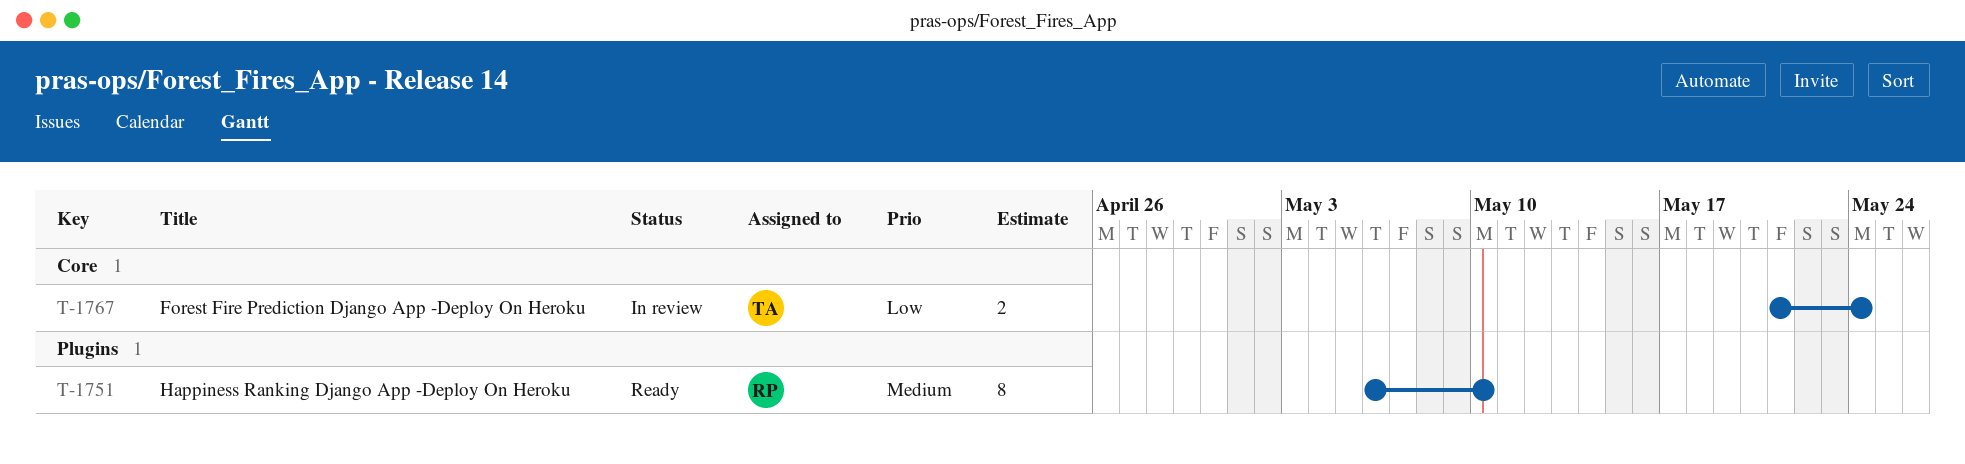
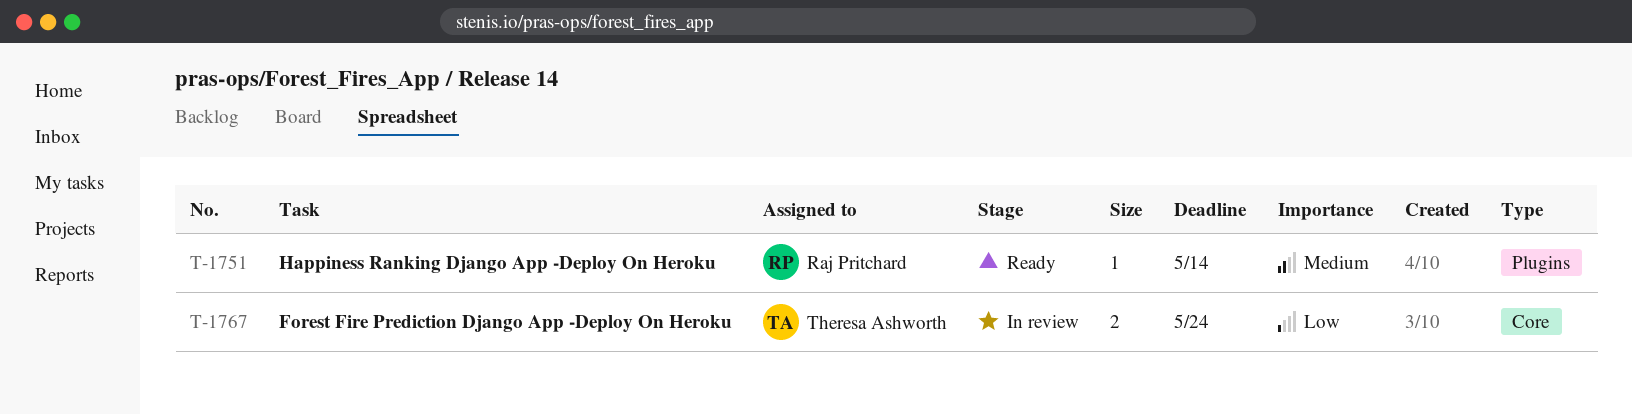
T-1751, estimate: 8 -> 1
T-1751, due: May 10 -> May 14

